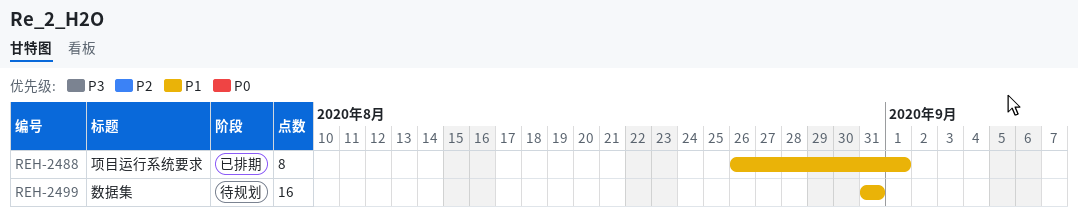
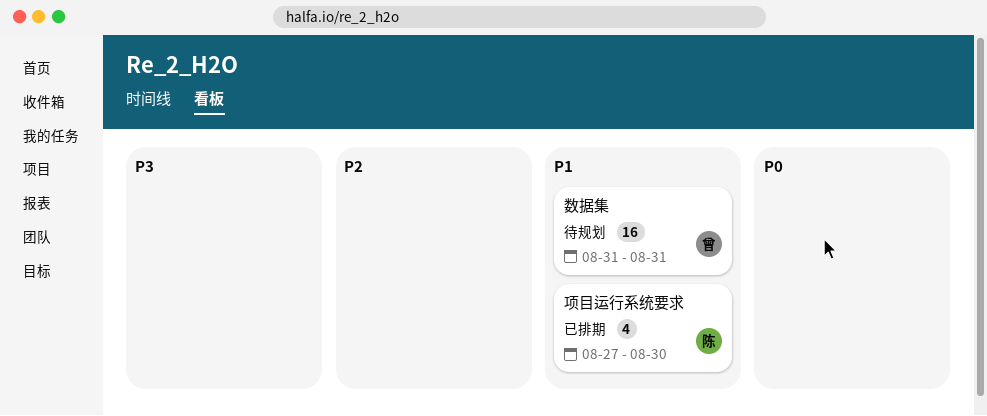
项目运行系统要求, estimate: 8 -> 4
项目运行系统要求, start: Aug 26 -> Aug 27
项目运行系统要求, due: Sep 1 -> Aug 30

